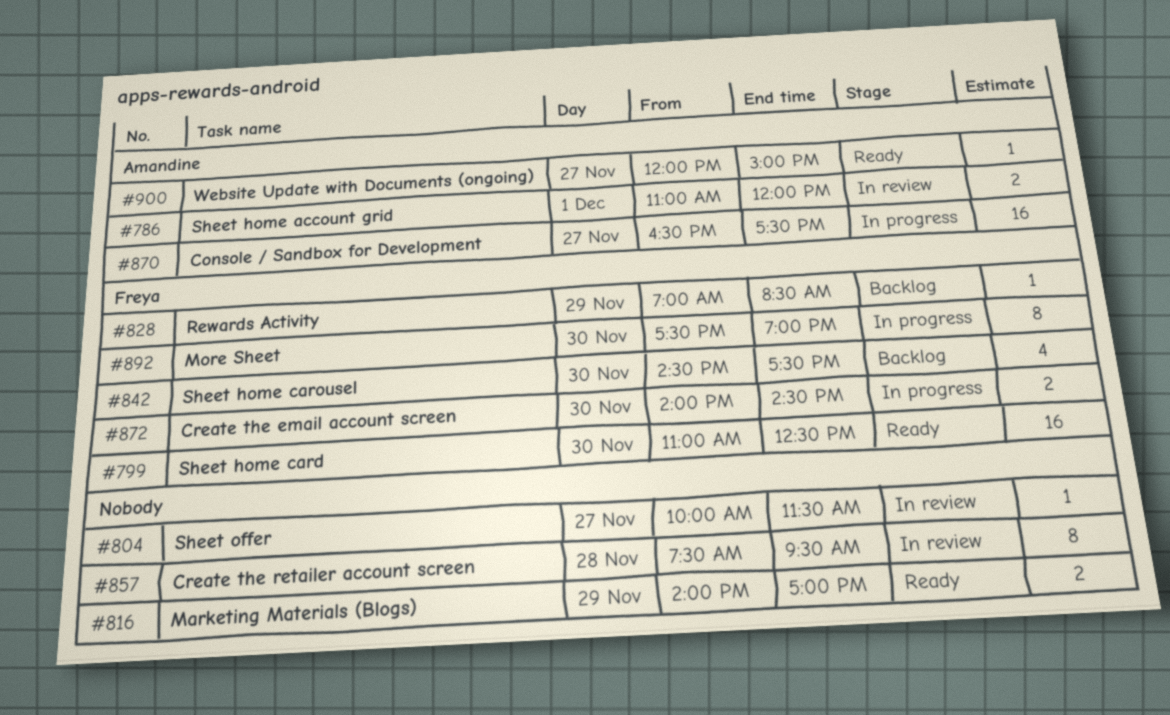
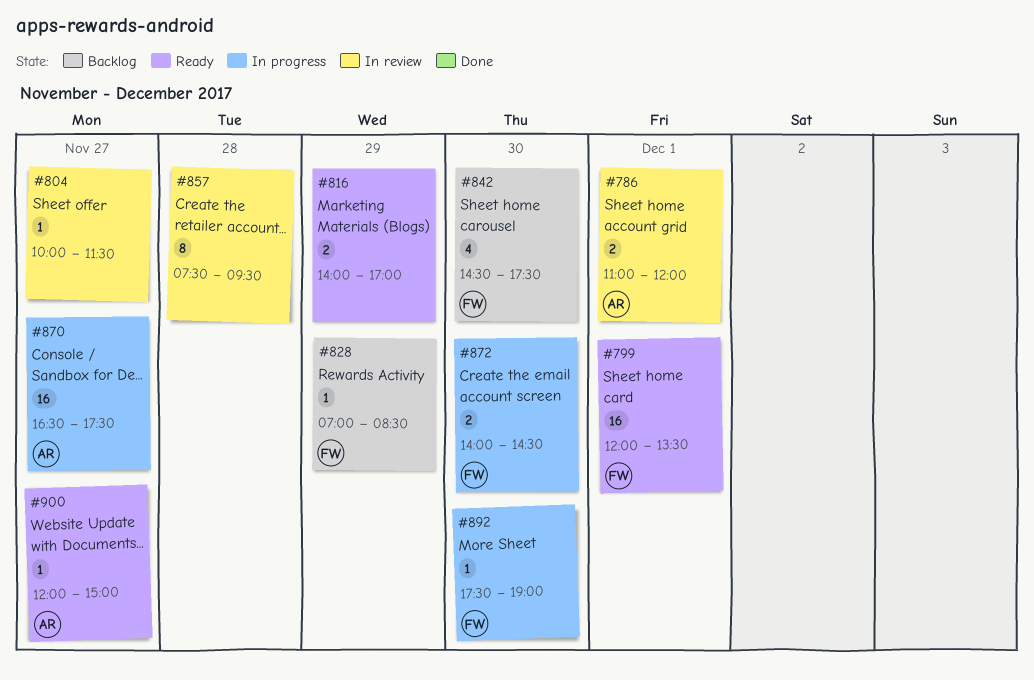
#799, day: Nov 30 -> Dec 1
#799, begins: 11:00 -> 12:00
#799, ends: 12:30 -> 13:30
#892, estimate: 8 -> 1

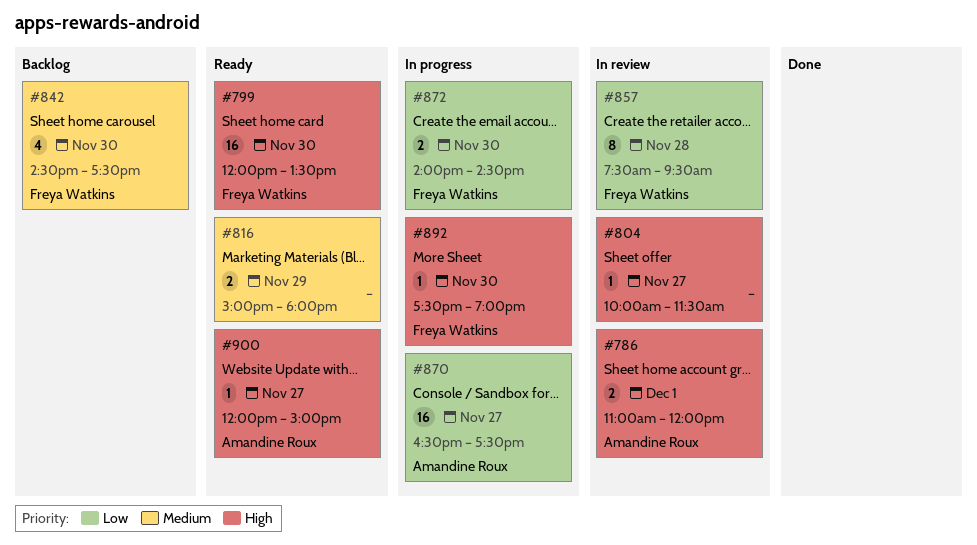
#799, day: Dec 1 -> Nov 30
#816, begins: 14:00 -> 15:00
#816, ends: 17:00 -> 18:00
#828: present -> none
#857, owner: none -> Freya Watkins

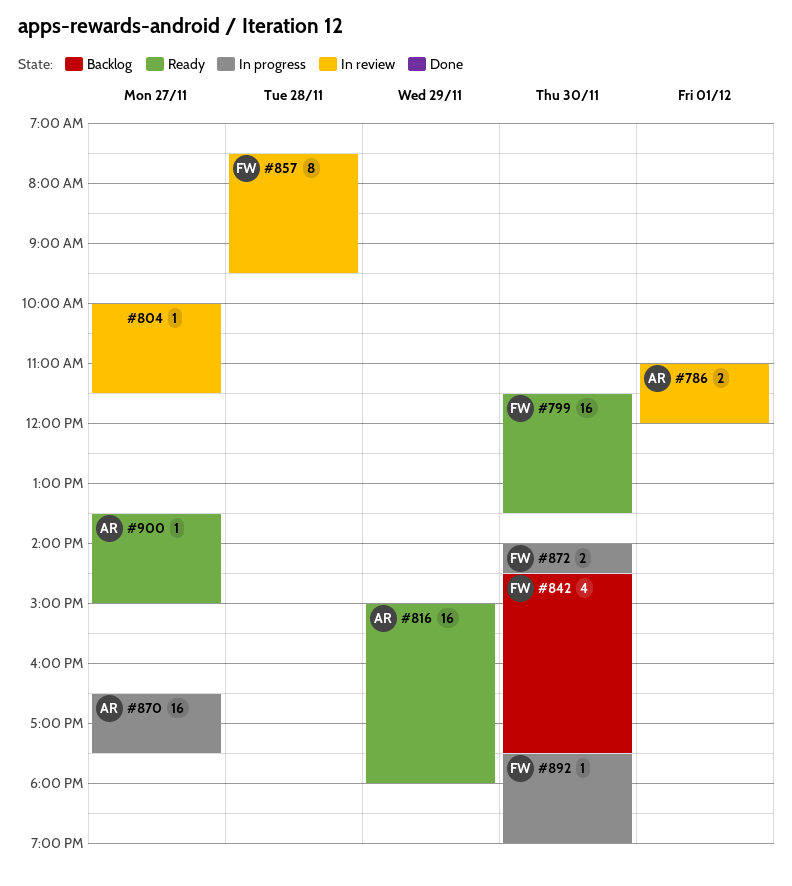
#799, begins: 12:00 -> 11:30
#816, owner: none -> Amandine Roux
#816, estimate: 2 -> 16
#900, begins: 12:00 -> 13:30

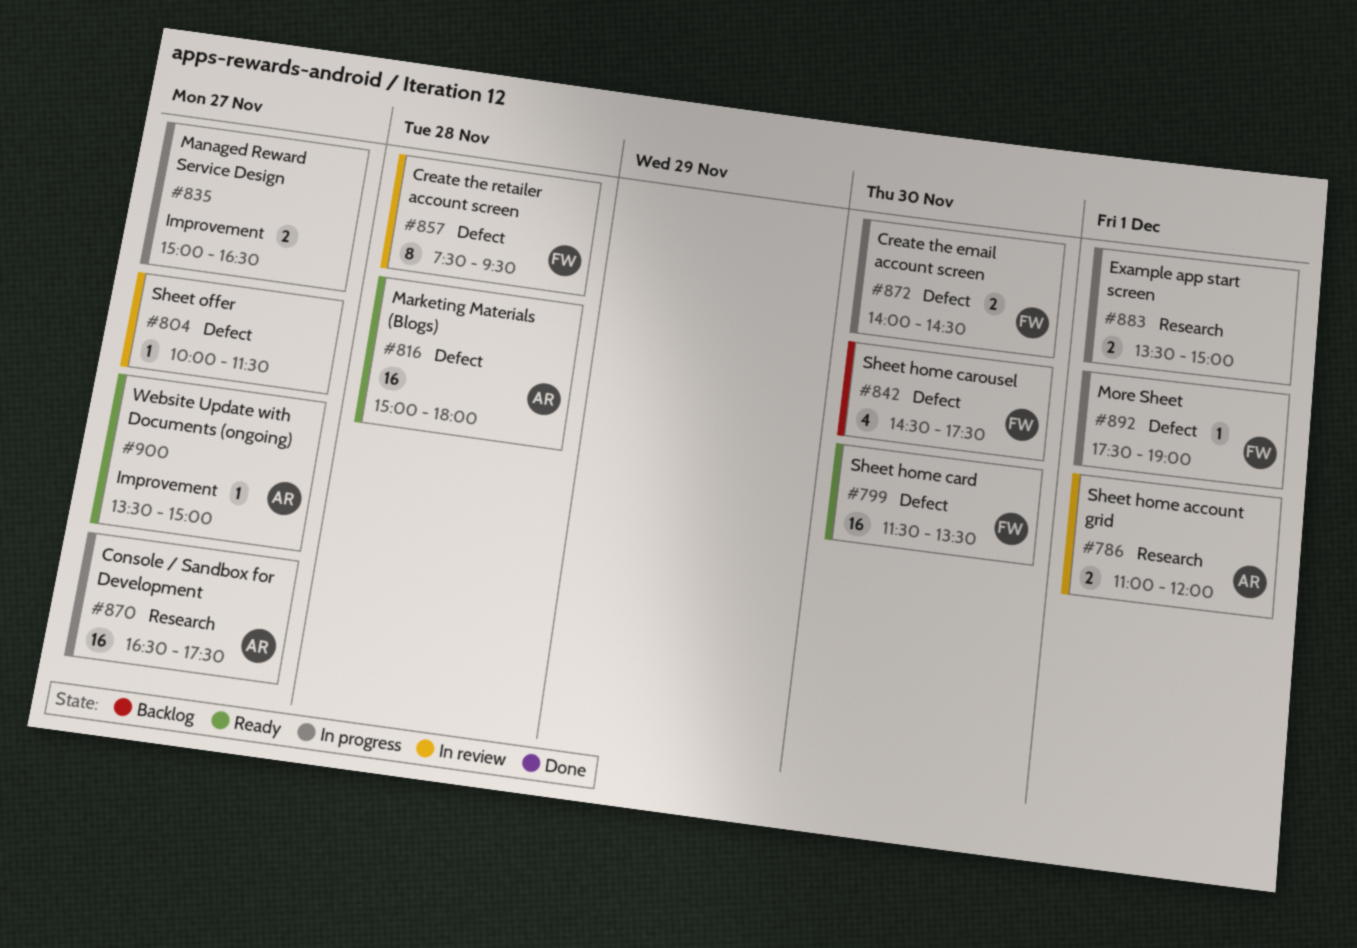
#816, day: Nov 29 -> Nov 28
#835: none -> present
#883: none -> present
#892, day: Nov 30 -> Dec 1

